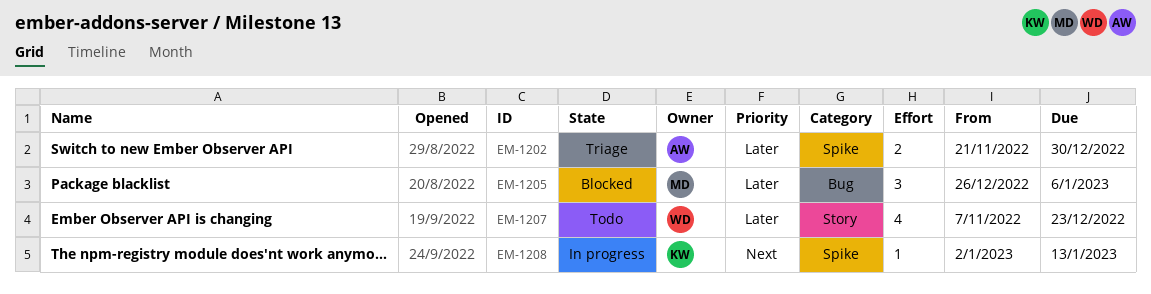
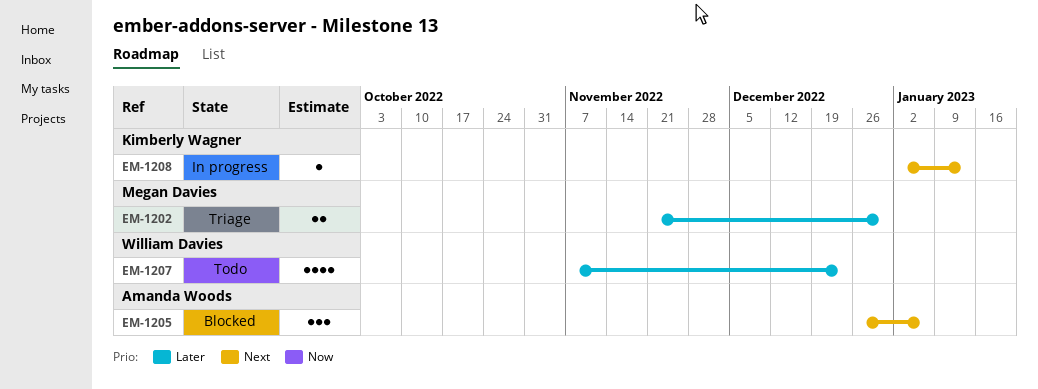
EM-1202, owner: Amanda Woods -> Megan Davies
EM-1205, owner: Megan Davies -> Amanda Woods
EM-1205, priority: Later -> Next

